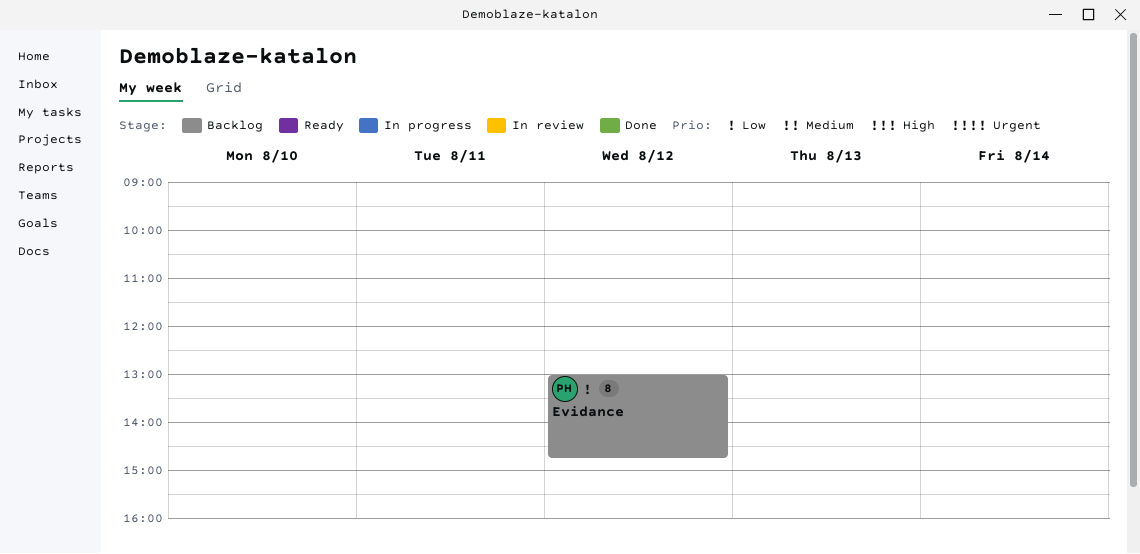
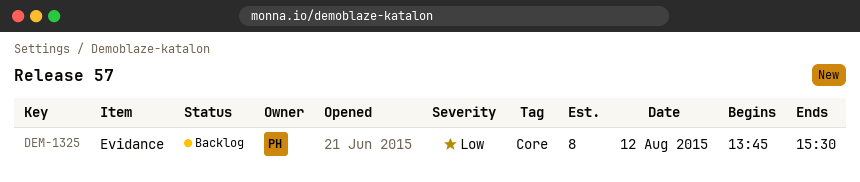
Evidance, begins: 13:00 -> 13:45
Evidance, ends: 14:45 -> 15:30

